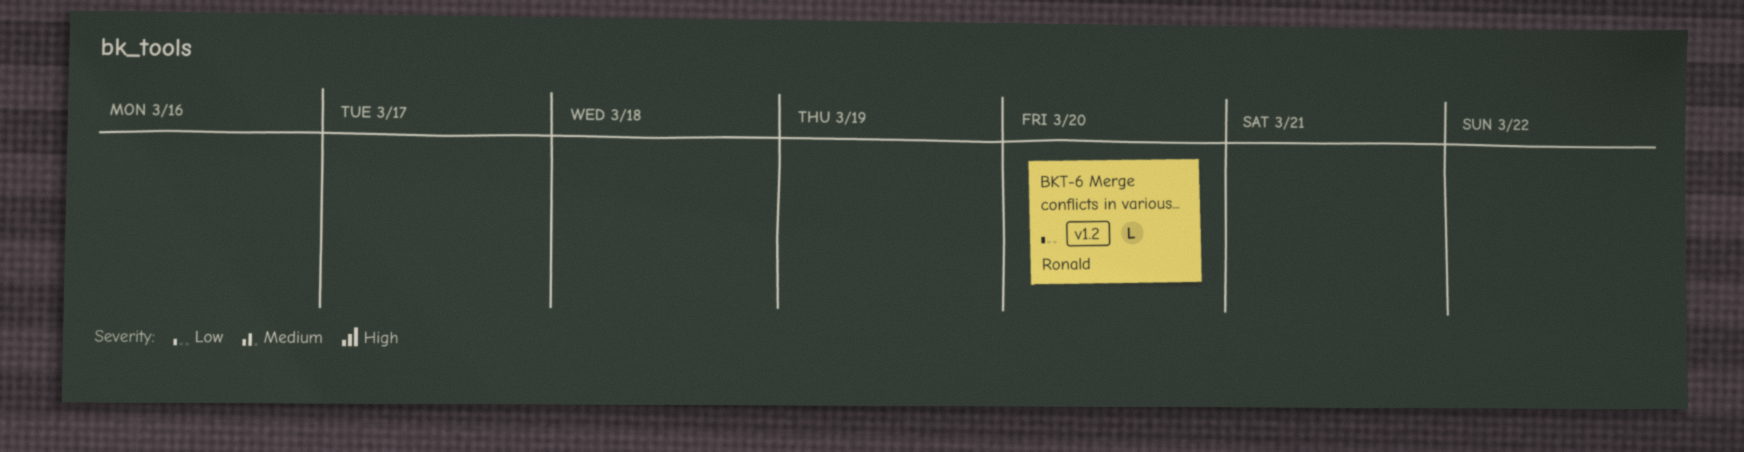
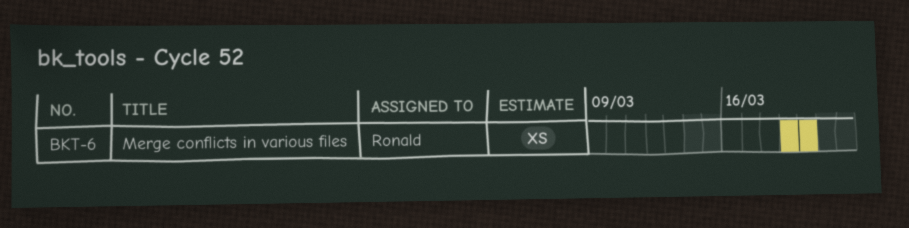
BKT-6, estimate: L -> XS

